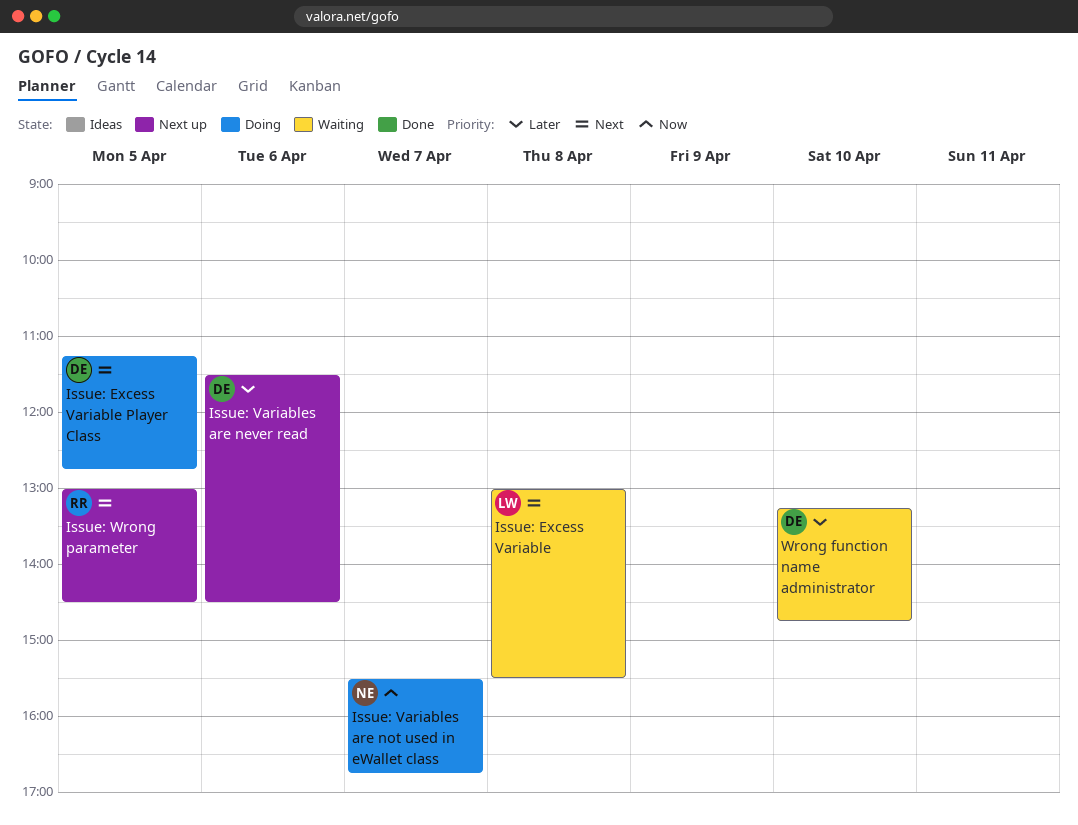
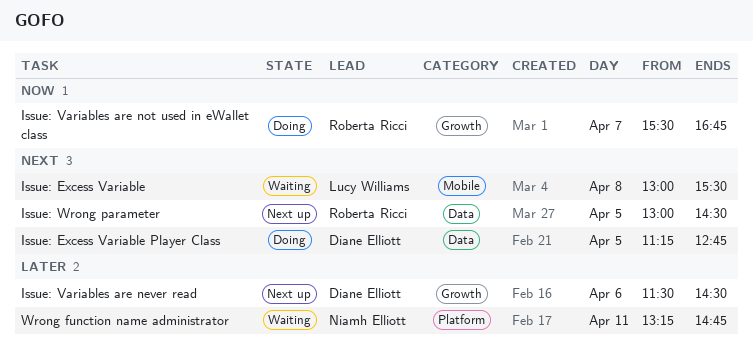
Issue: Variables are not used in eWallet class, owner: Niamh Elliott -> Roberta Ricci
Wrong function name administrator, owner: Diane Elliott -> Niamh Elliott
Wrong function name administrator, day: Apr 10 -> Apr 11

